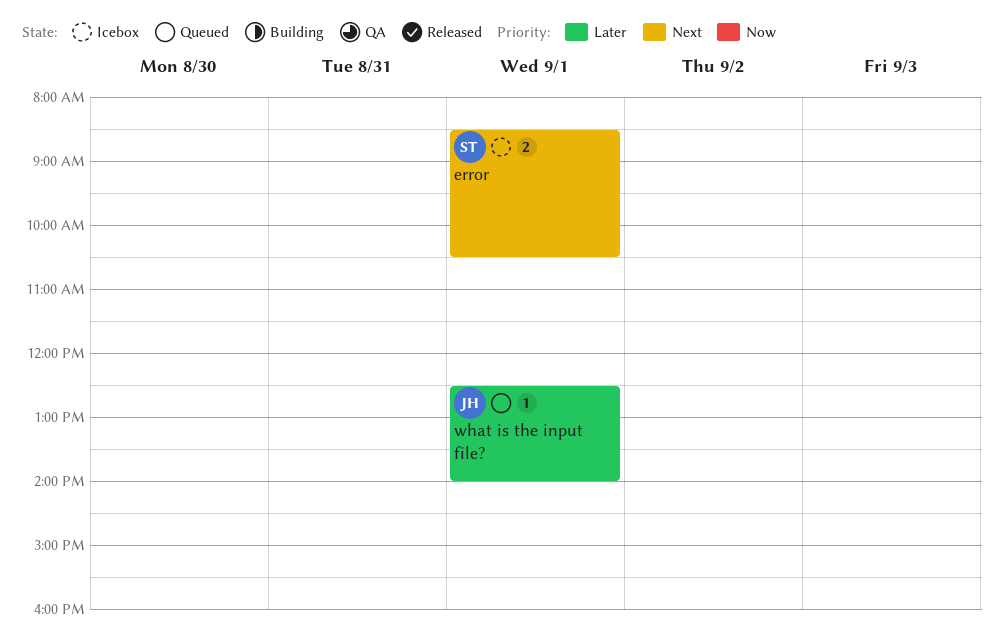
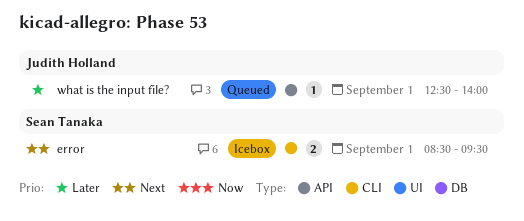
error, ends: 10:30 -> 09:30

